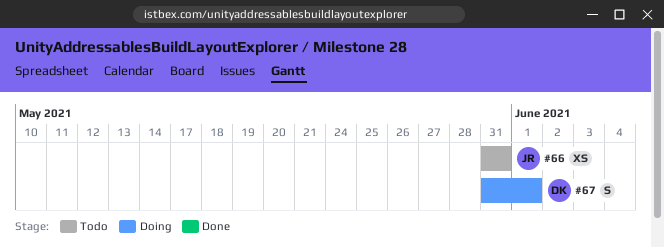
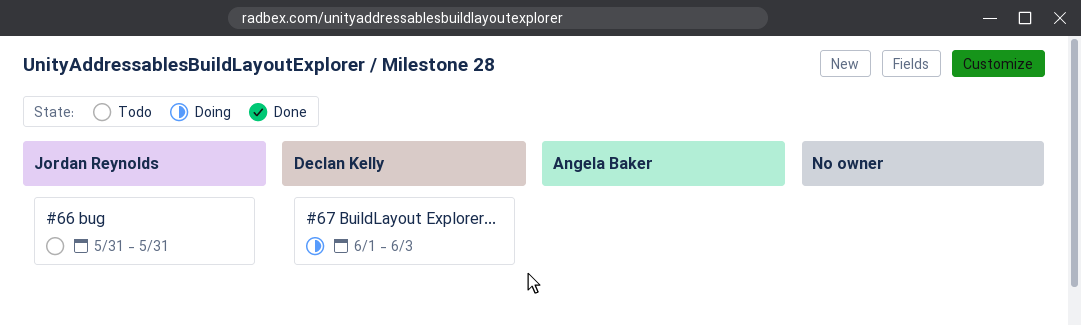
#67, start: May 31 -> Jun 1
#67, due: Jun 1 -> Jun 3

